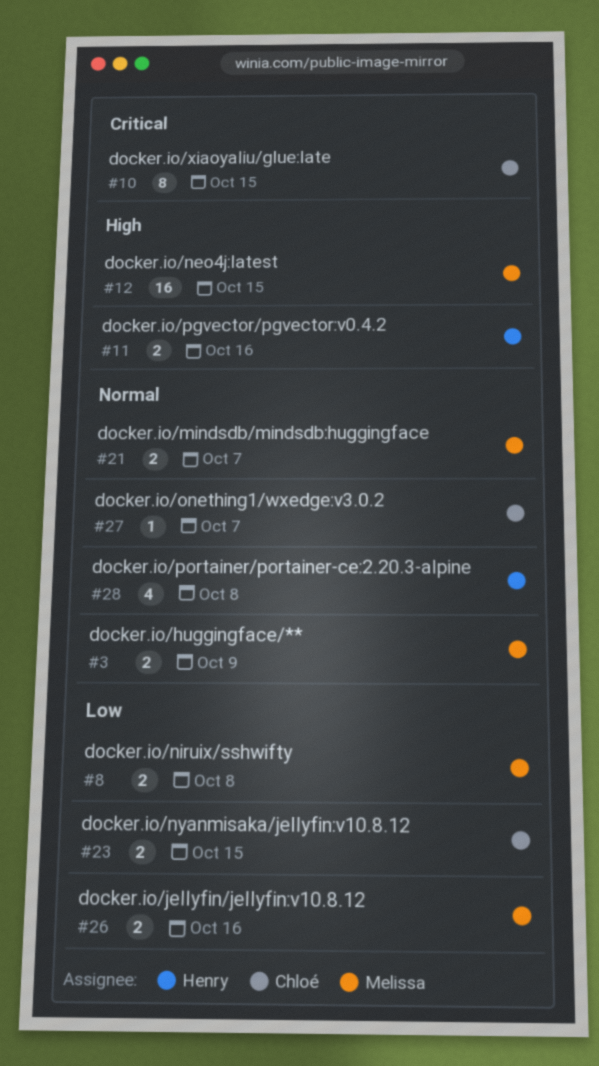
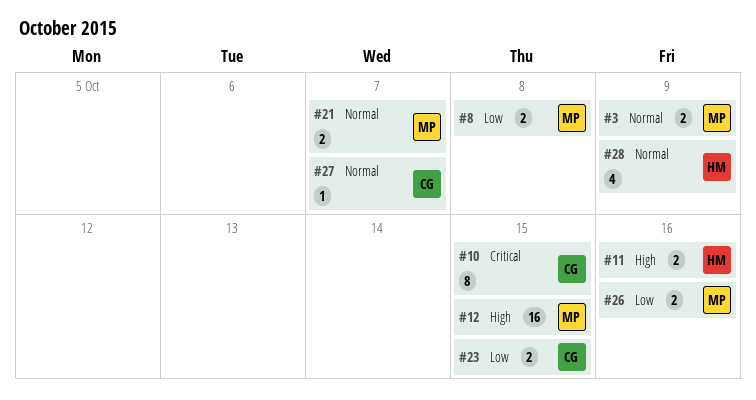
#28, due: Oct 8 -> Oct 9

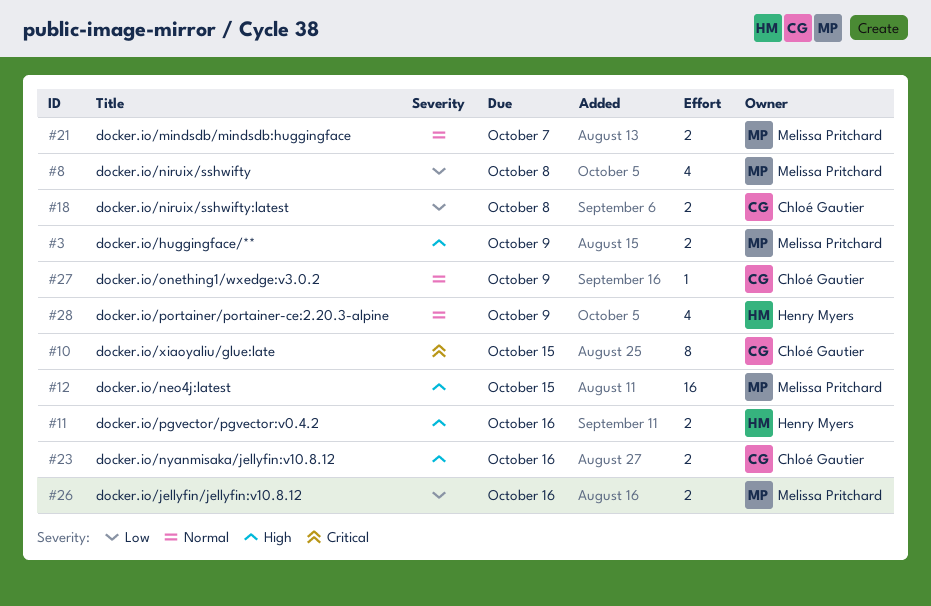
#3, priority: Normal -> High
#8, estimate: 2 -> 4
#18: none -> present
#23, priority: Low -> High
#23, due: Oct 15 -> Oct 16
#27, due: Oct 7 -> Oct 9

